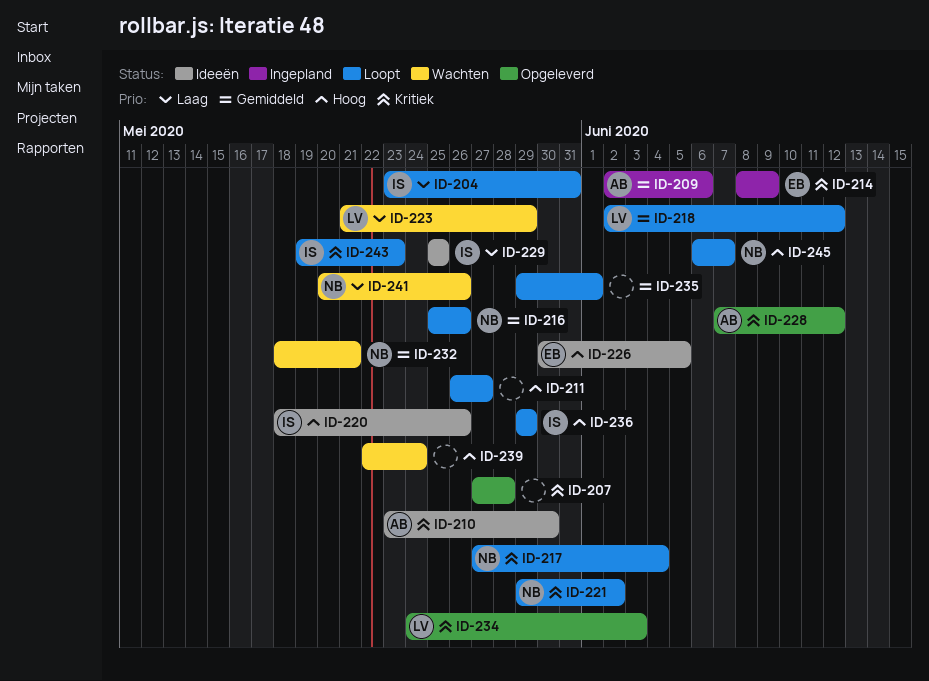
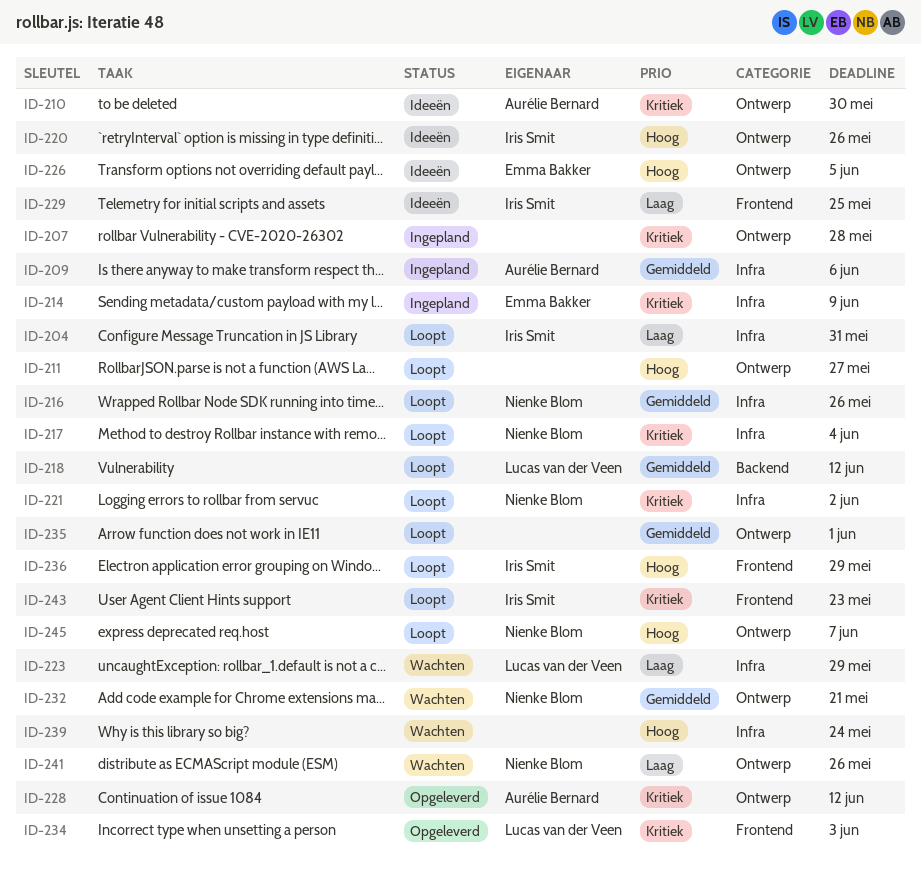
ID-207, status: Opgeleverd -> Ingepland

